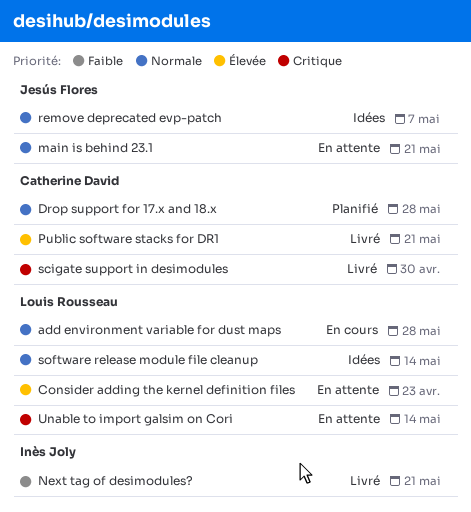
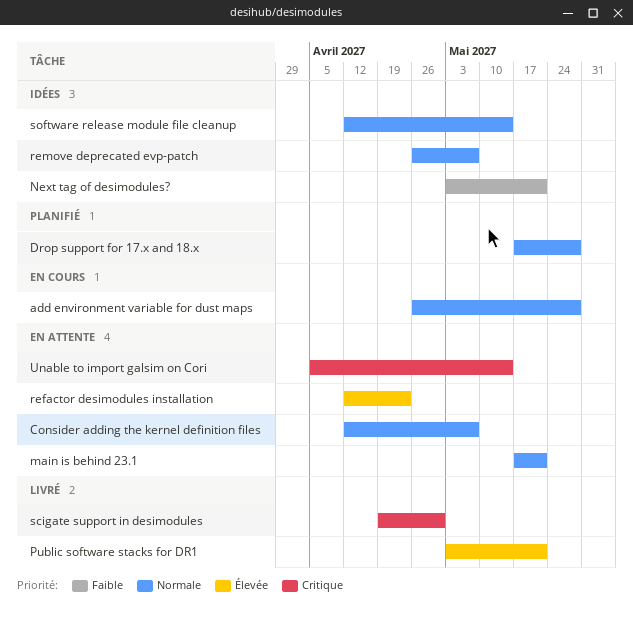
Consider adding the kernel definition files, priority: Élevée -> Normale
Consider adding the kernel definition files, due: Apr 23 -> May 7
Next tag of desimodules?, status: Livré -> Idées
refactor desimodules installation: none -> present

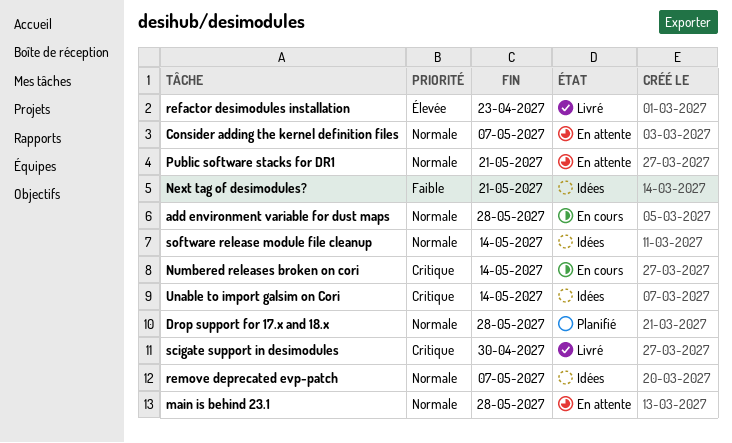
main is behind 23.1, due: May 21 -> May 28
Numbered releases broken on cori: none -> present
Public software stacks for DR1, status: Livré -> En attente
Public software stacks for DR1, priority: Élevée -> Normale
refactor desimodules installation, status: En attente -> Livré
Unable to import galsim on Cori, status: En attente -> Idées

